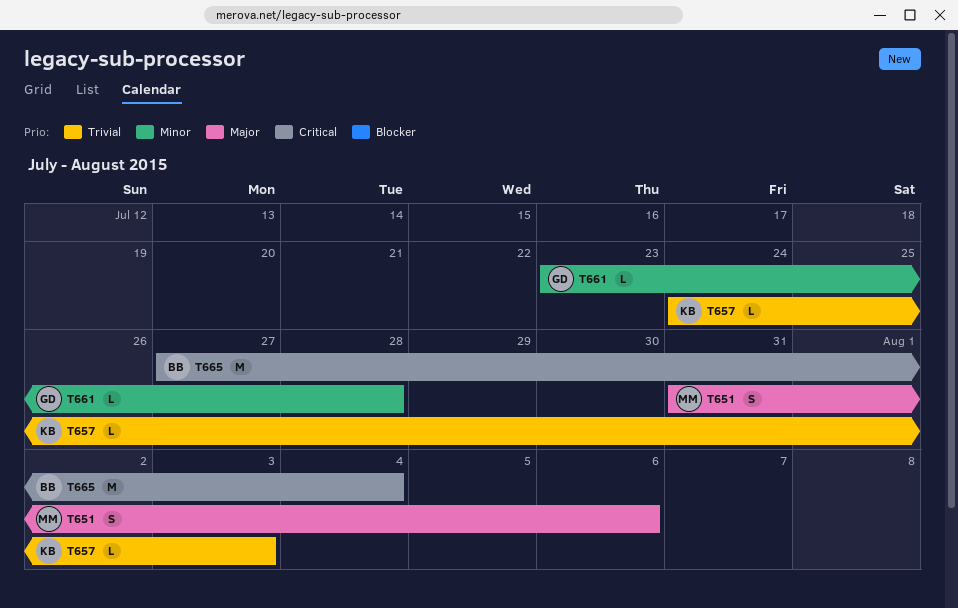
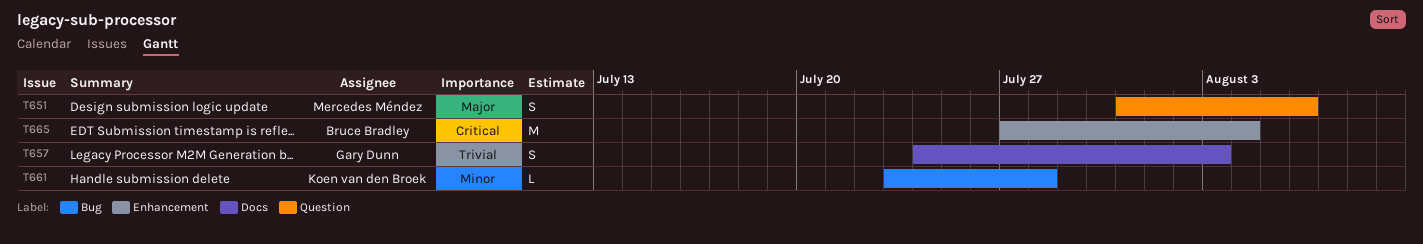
T657, owner: Koen van den Broek -> Gary Dunn
T657, estimate: L -> S
T661, owner: Gary Dunn -> Koen van den Broek

